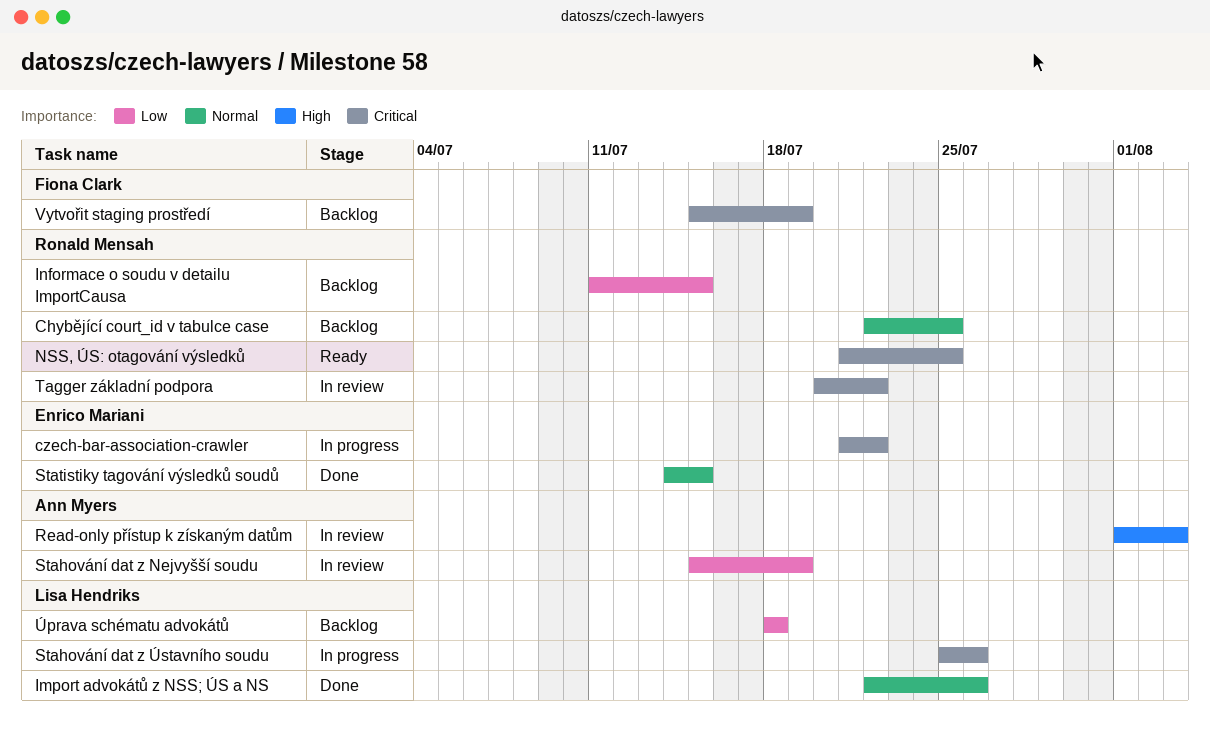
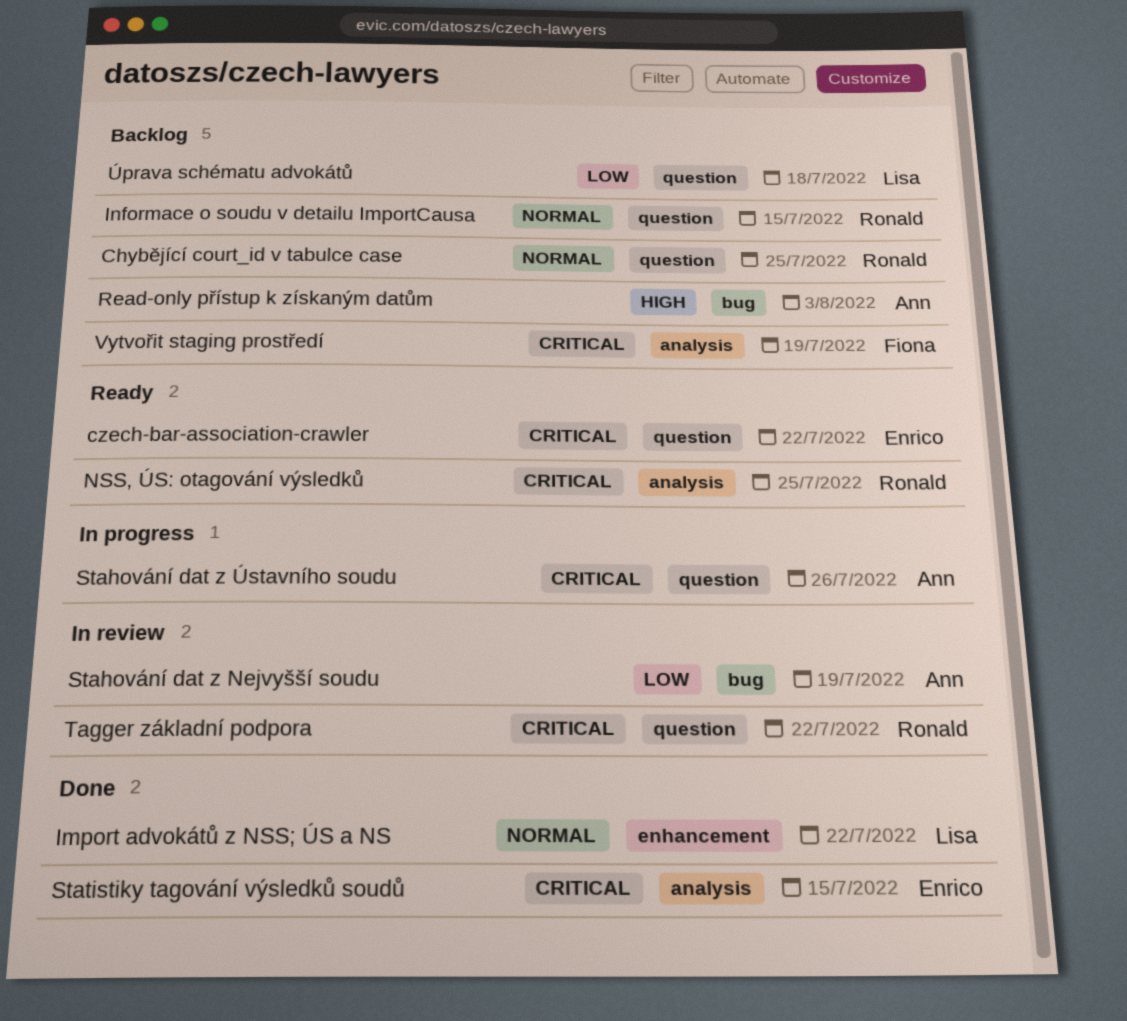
czech-bar-association-crawler, status: In progress -> Ready
Import advokátů z NSS; ÚS a NS, due: Jul 26 -> Jul 22
Informace o soudu v detailu ImportCausa, priority: Low -> Normal
Read-only přístup k získaným datům, status: In review -> Backlog
Stahování dat z Ústavního soudu, owner: Lisa Hendriks -> Ann Myers
Statistiky tagování výsledků soudů, priority: Normal -> Critical

